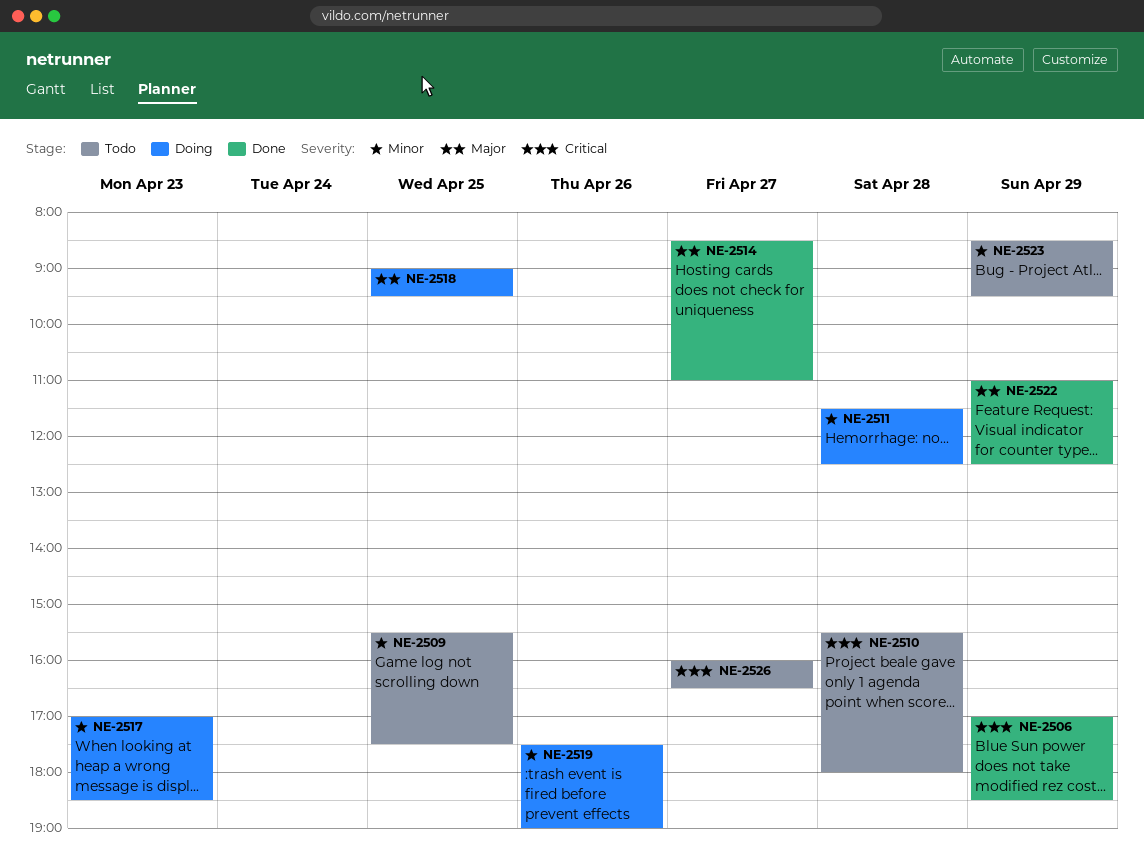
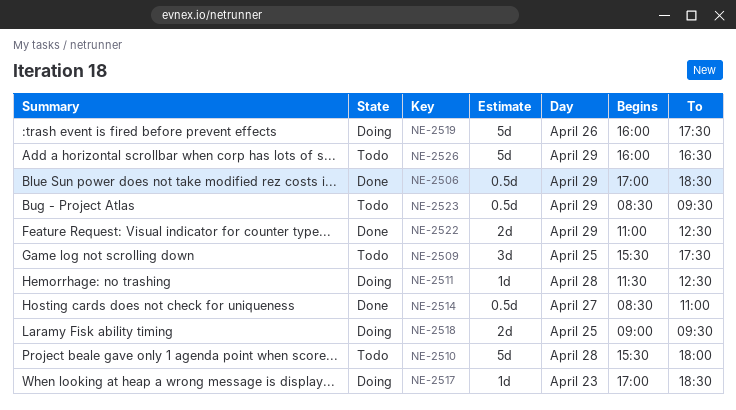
NE-2519, begins: 17:30 -> 16:00
NE-2519, ends: 19:00 -> 17:30
NE-2526, day: Apr 27 -> Apr 29

